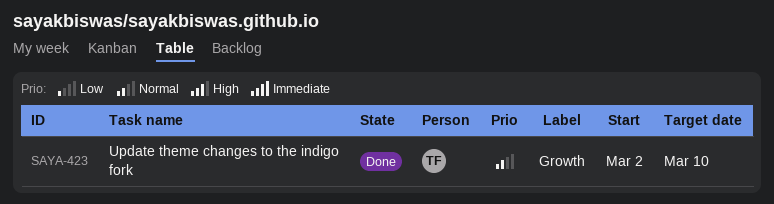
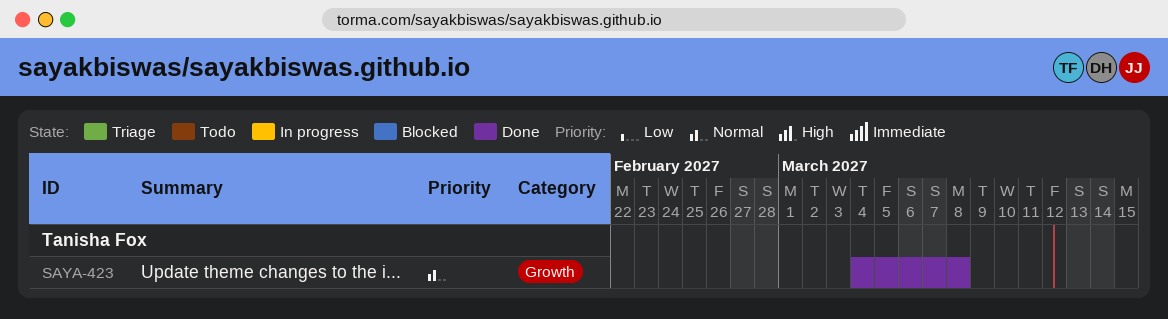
SAYA-423, start: Mar 2 -> Mar 4
SAYA-423, due: Mar 10 -> Mar 8

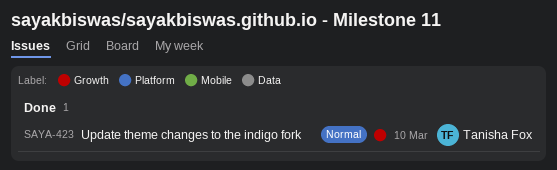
SAYA-423, due: Mar 8 -> Mar 10

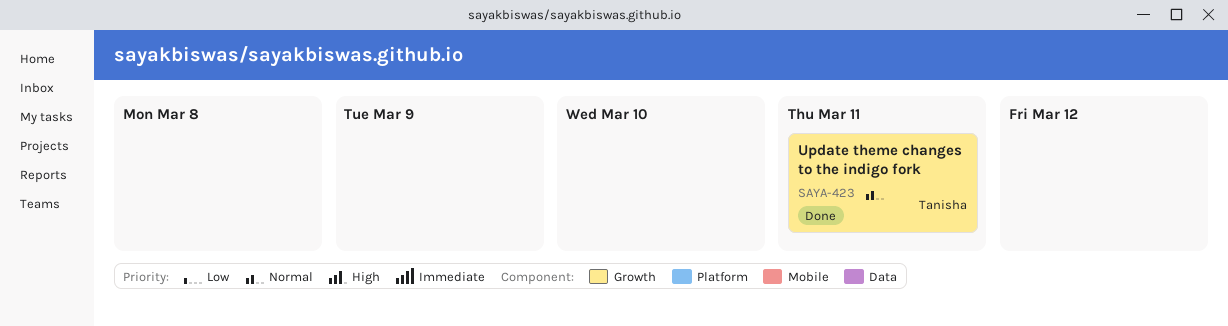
SAYA-423, due: Mar 10 -> Mar 11

